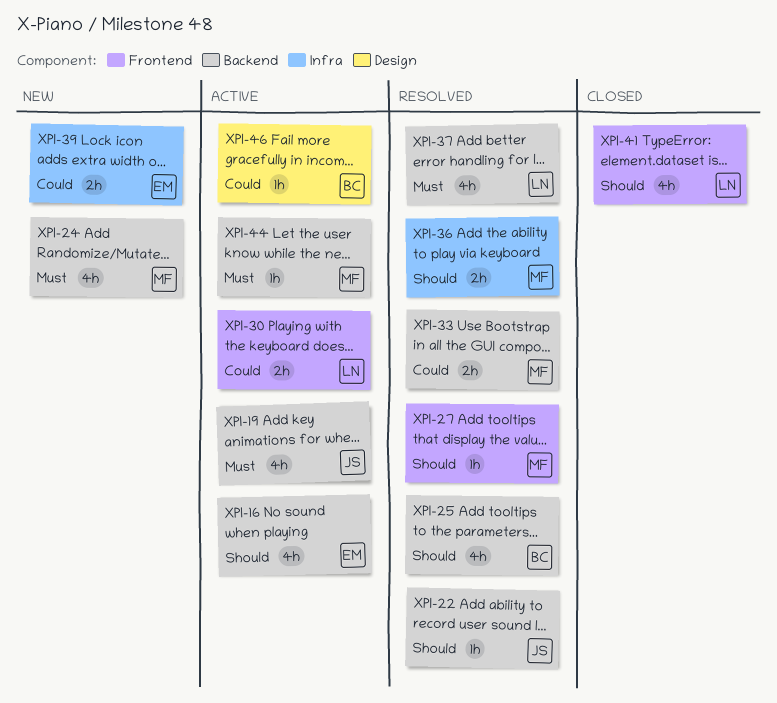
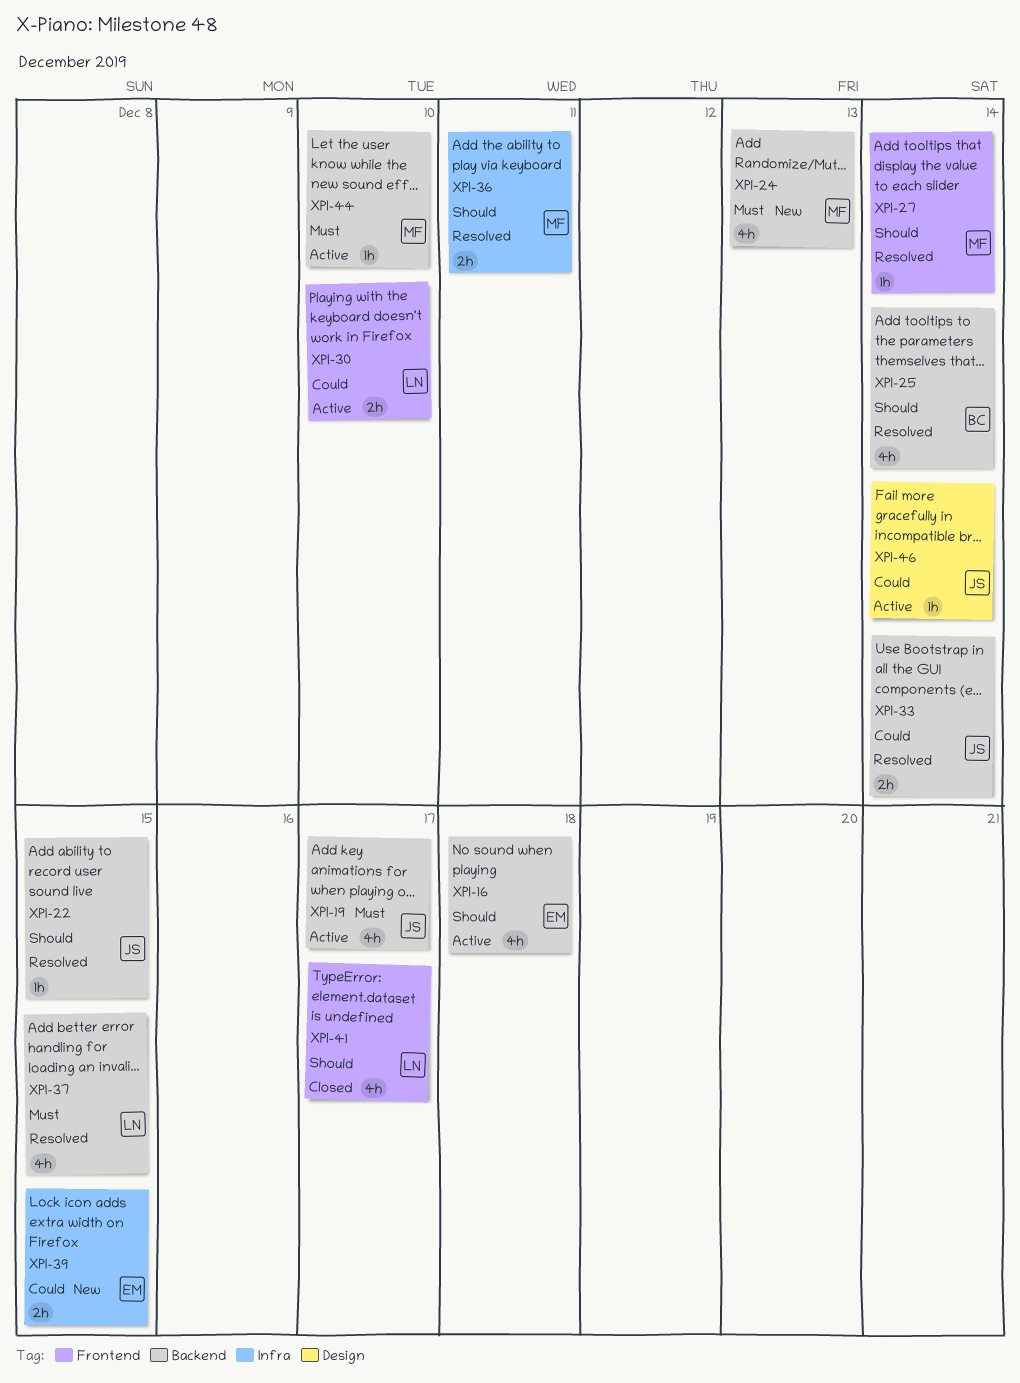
XPI-33, owner: MF -> JS
XPI-46, owner: BC -> JS

